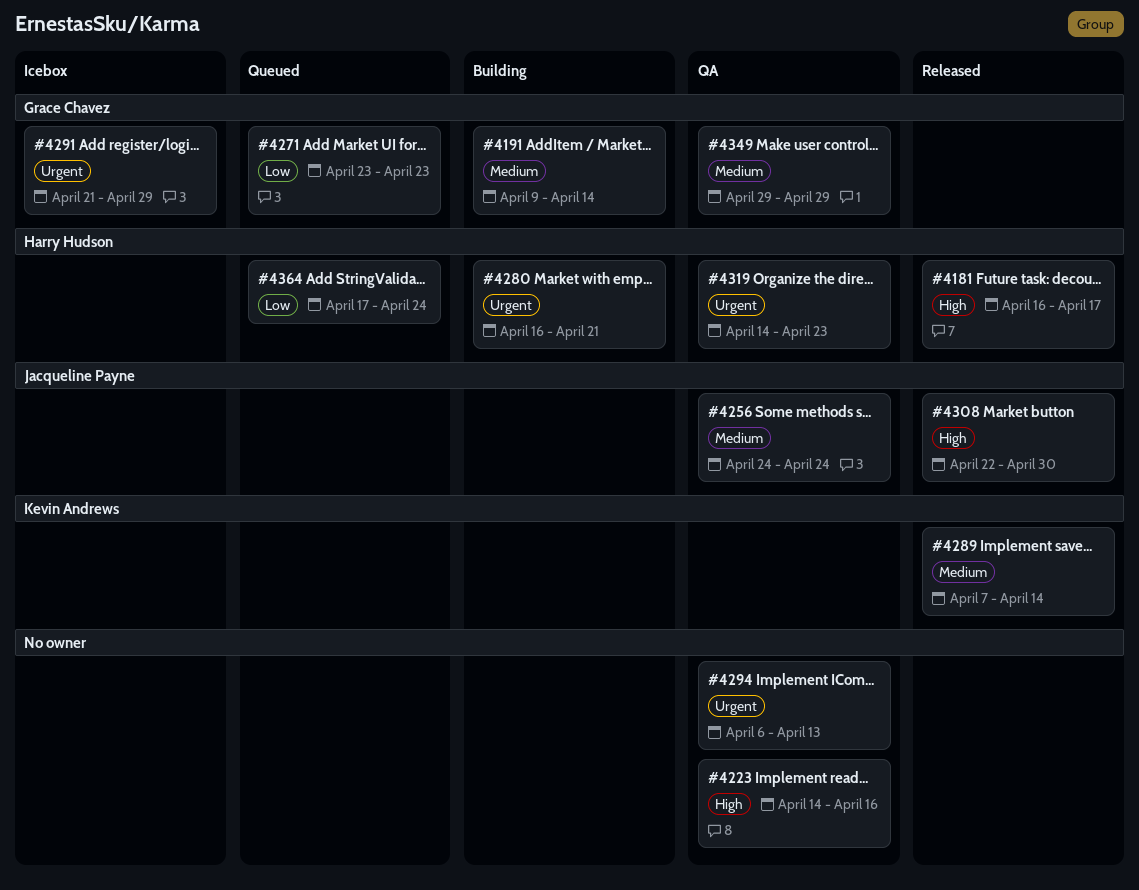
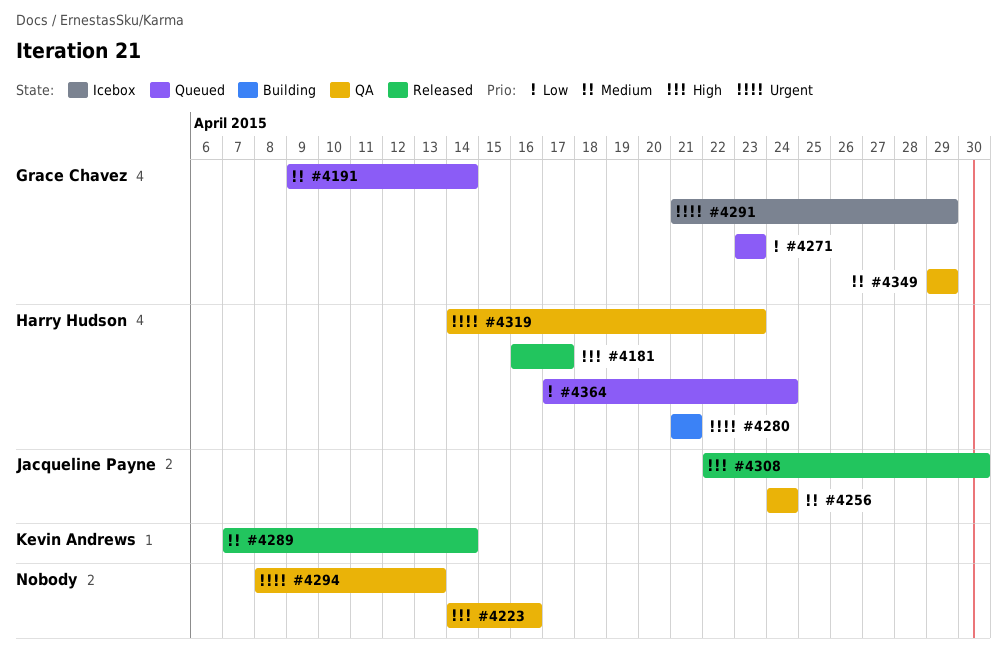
#4191, status: Building -> Queued
#4280, start: Apr 16 -> Apr 21
#4294, start: Apr 6 -> Apr 8

